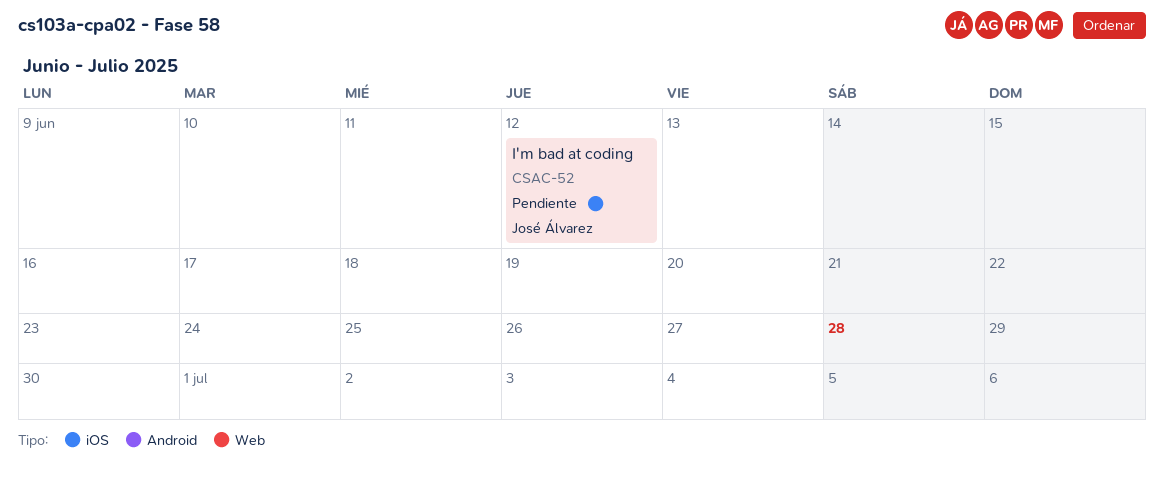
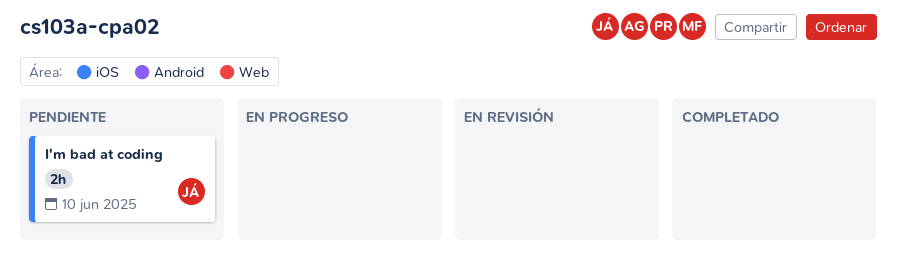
I'm bad at coding, due: Jun 12 -> Jun 10

